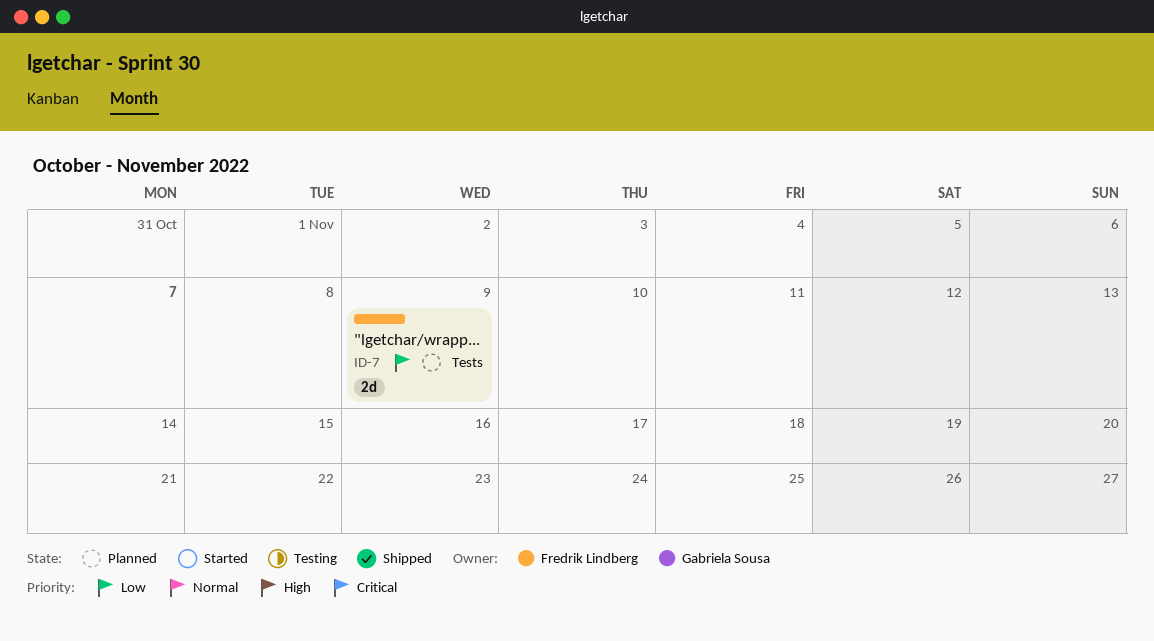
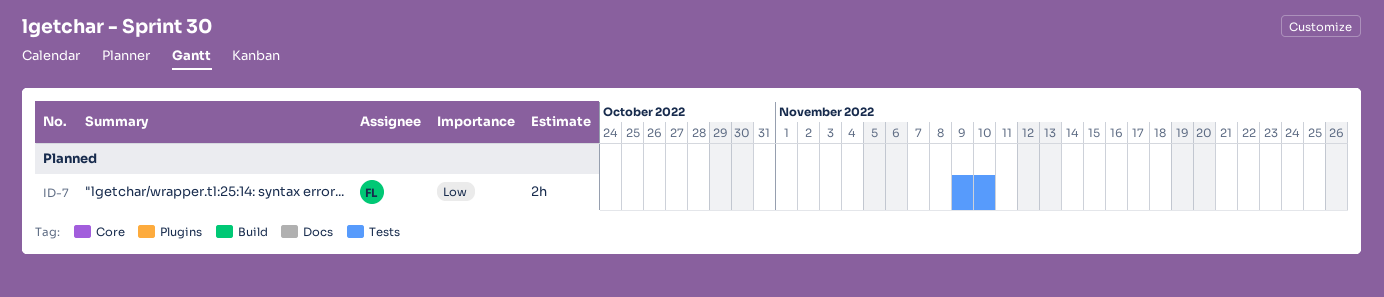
ID-7, estimate: 2d -> 2h
ID-7, due: Nov 9 -> Nov 10

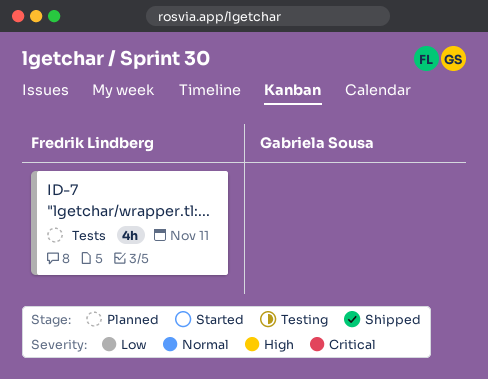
ID-7, estimate: 2h -> 4h
ID-7, due: Nov 10 -> Nov 11

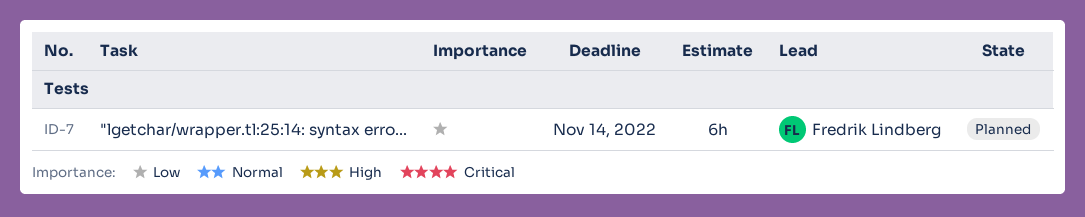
ID-7, estimate: 4h -> 6h
ID-7, due: Nov 11 -> Nov 14

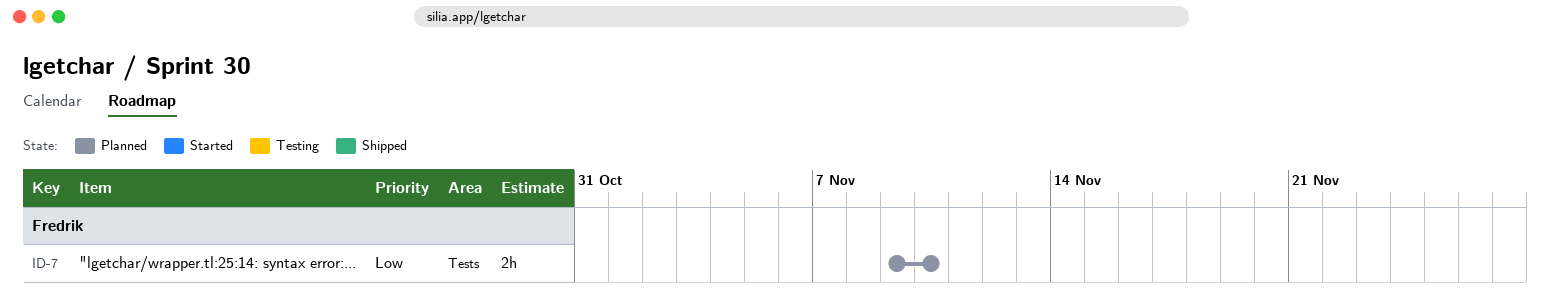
ID-7, estimate: 6h -> 2h
ID-7, due: Nov 14 -> Nov 10

